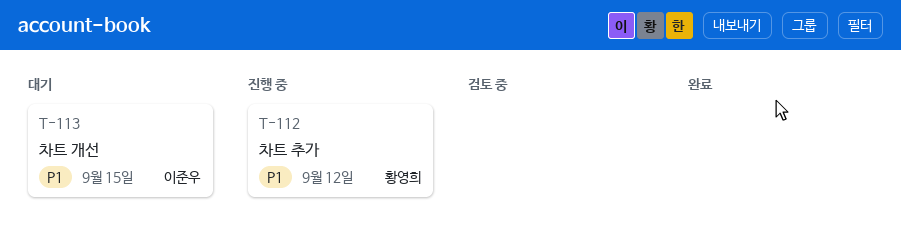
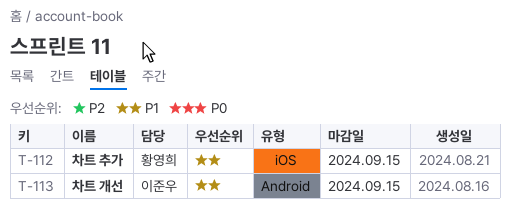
T-112, due: Sep 12 -> Sep 15

